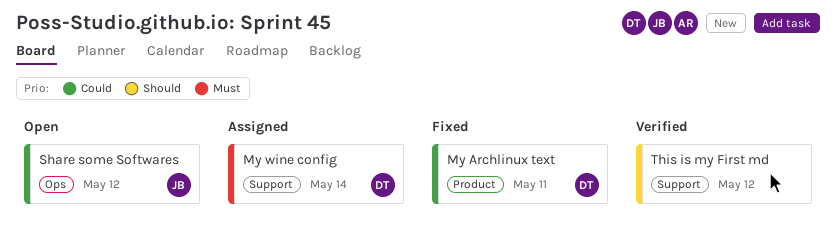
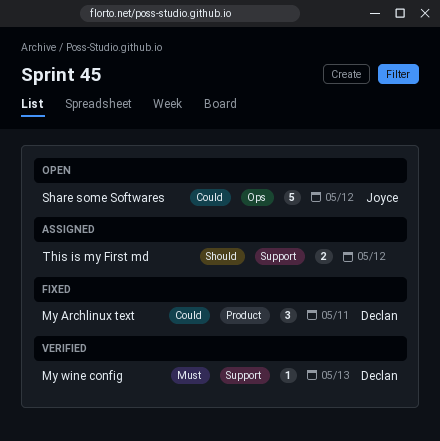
My wine config, status: Assigned -> Verified
My wine config, due: May 14 -> May 13
This is my First md, status: Verified -> Assigned

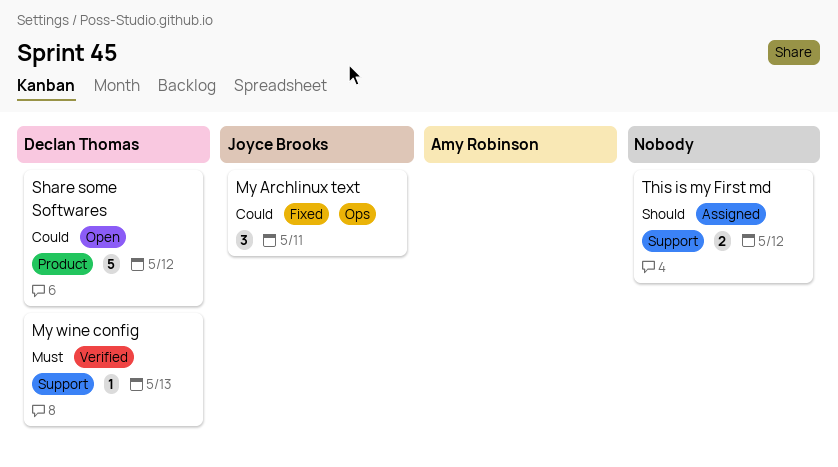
My Archlinux text, owner: Declan Thomas -> Joyce Brooks
My Archlinux text, label: Product -> Ops
Share some Softwares, owner: Joyce Brooks -> Declan Thomas
Share some Softwares, label: Ops -> Product

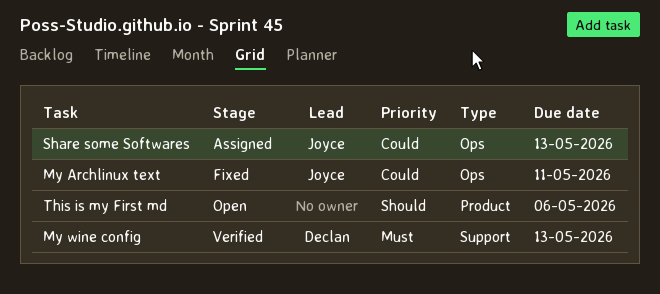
Share some Softwares, status: Open -> Assigned
Share some Softwares, owner: Declan Thomas -> Joyce Brooks
Share some Softwares, label: Product -> Ops
Share some Softwares, due: May 12 -> May 13
This is my First md, status: Assigned -> Open
This is my First md, label: Support -> Product
This is my First md, due: May 12 -> May 6

